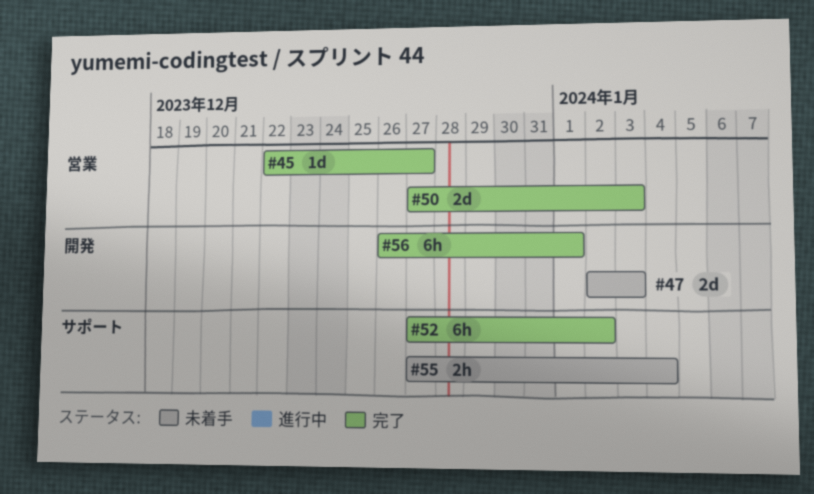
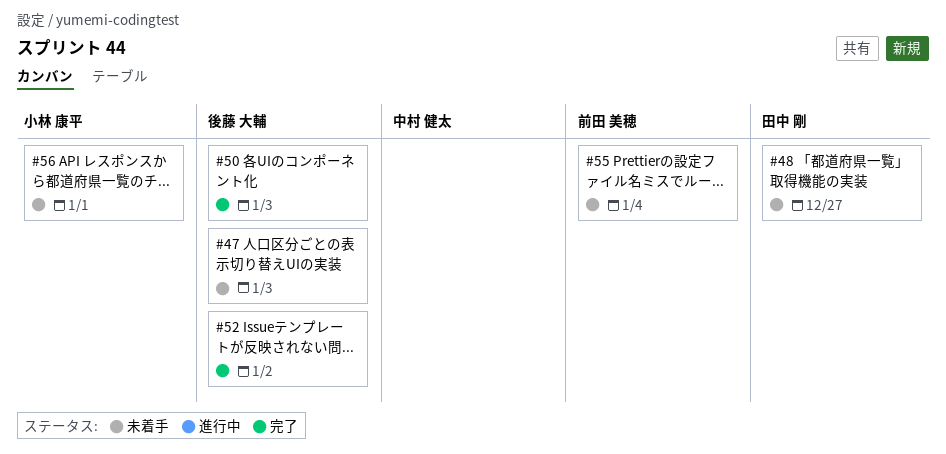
#45: present -> none
#48: none -> present
#56, status: 完了 -> 未着手

